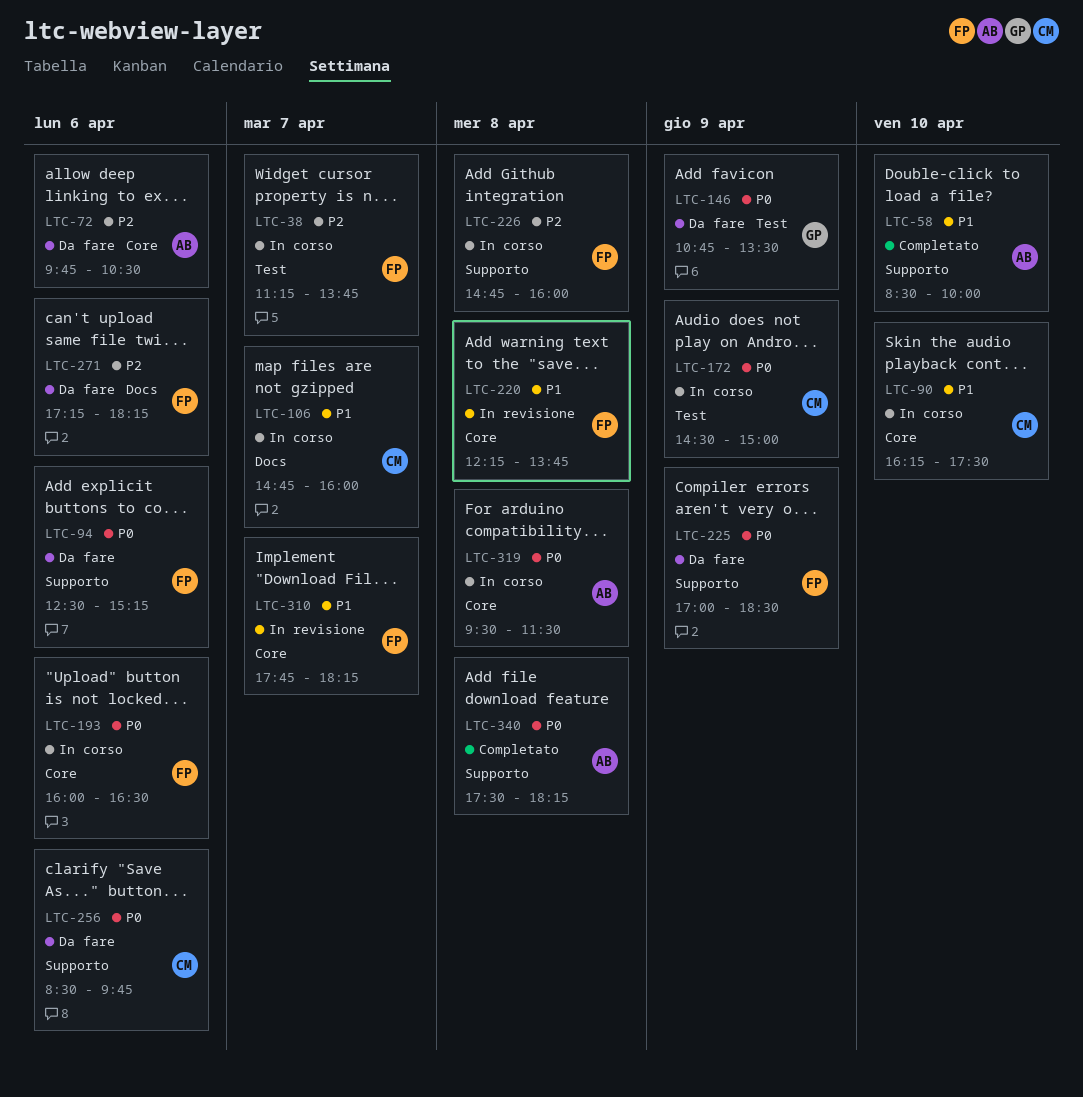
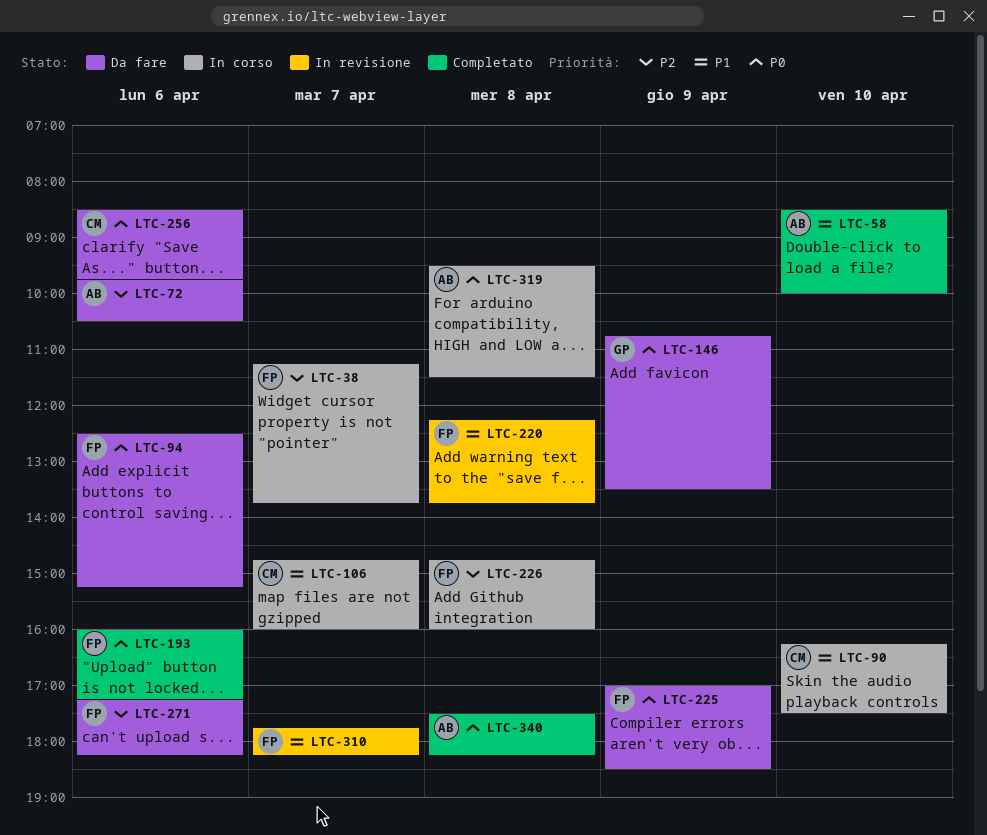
LTC-172: present -> none
LTC-193, status: In corso -> Completato
LTC-193, ends: 16:30 -> 17:15

